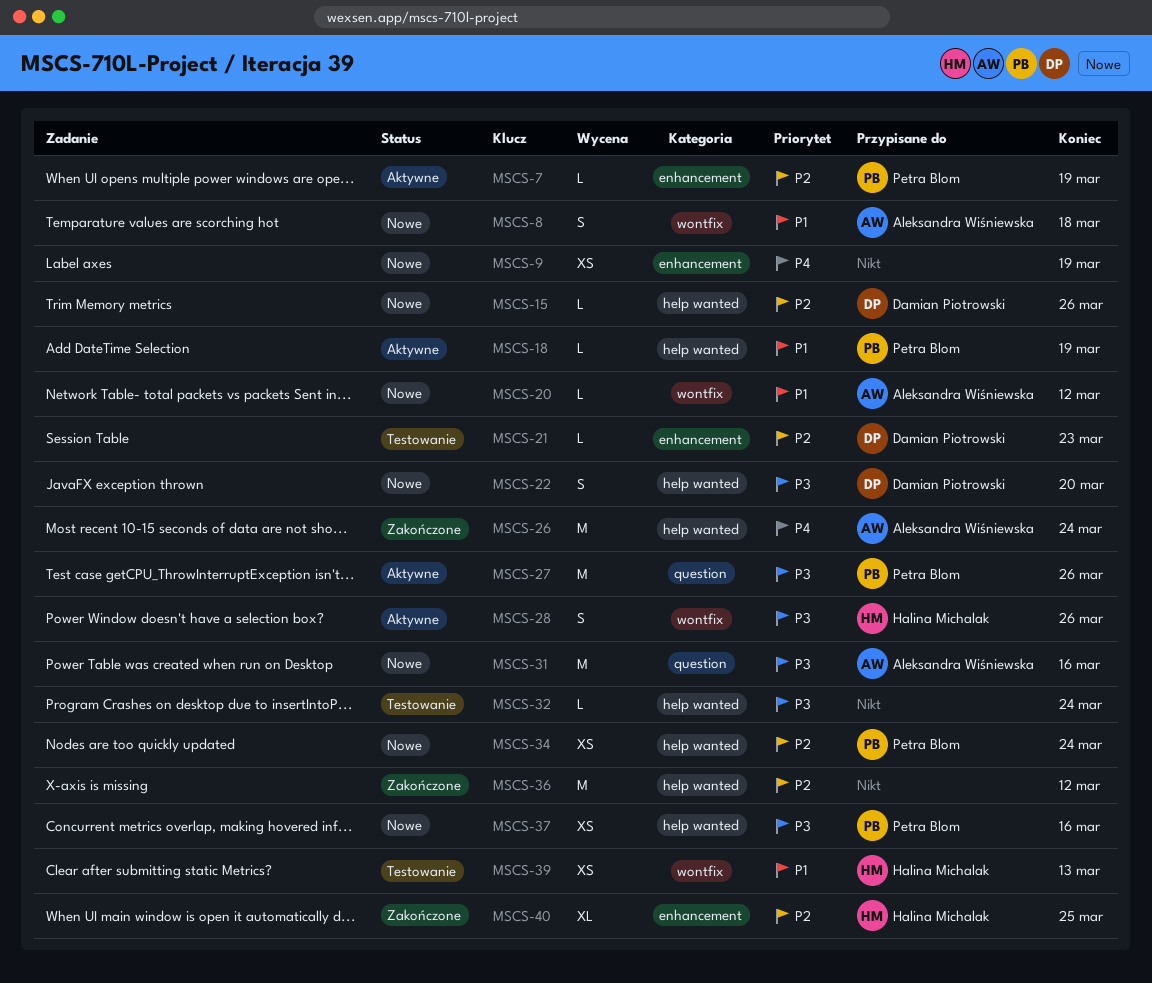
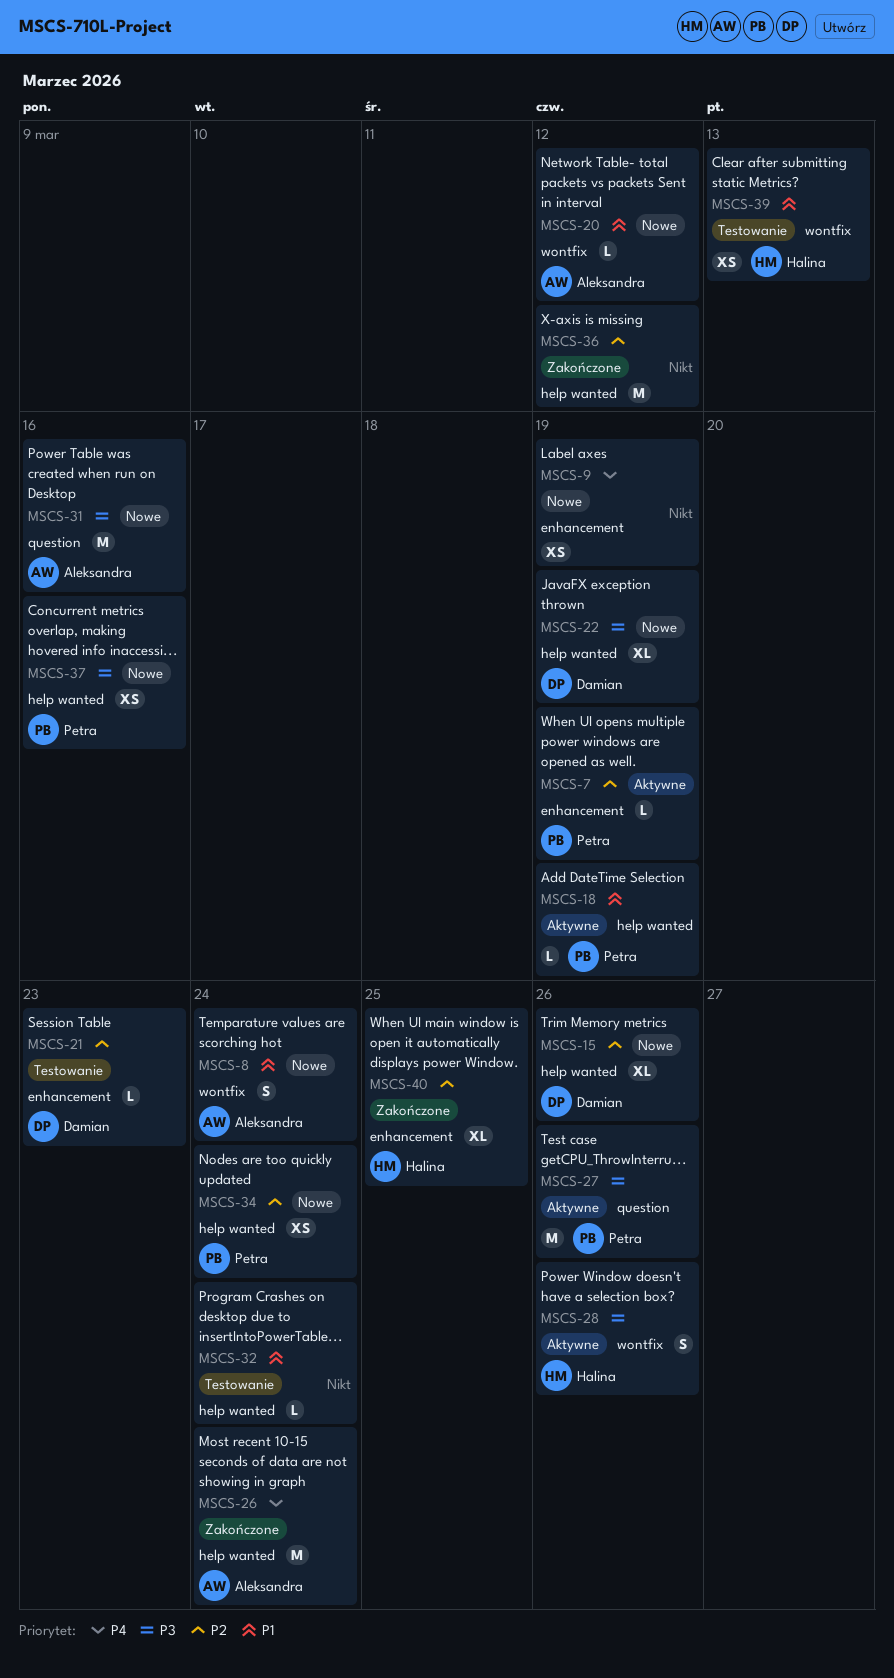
MSCS-8, due: Mar 18 -> Mar 24
MSCS-15, estimate: L -> XL
MSCS-22, estimate: S -> XL
MSCS-22, due: Mar 20 -> Mar 19
MSCS-32, priority: P3 -> P1

